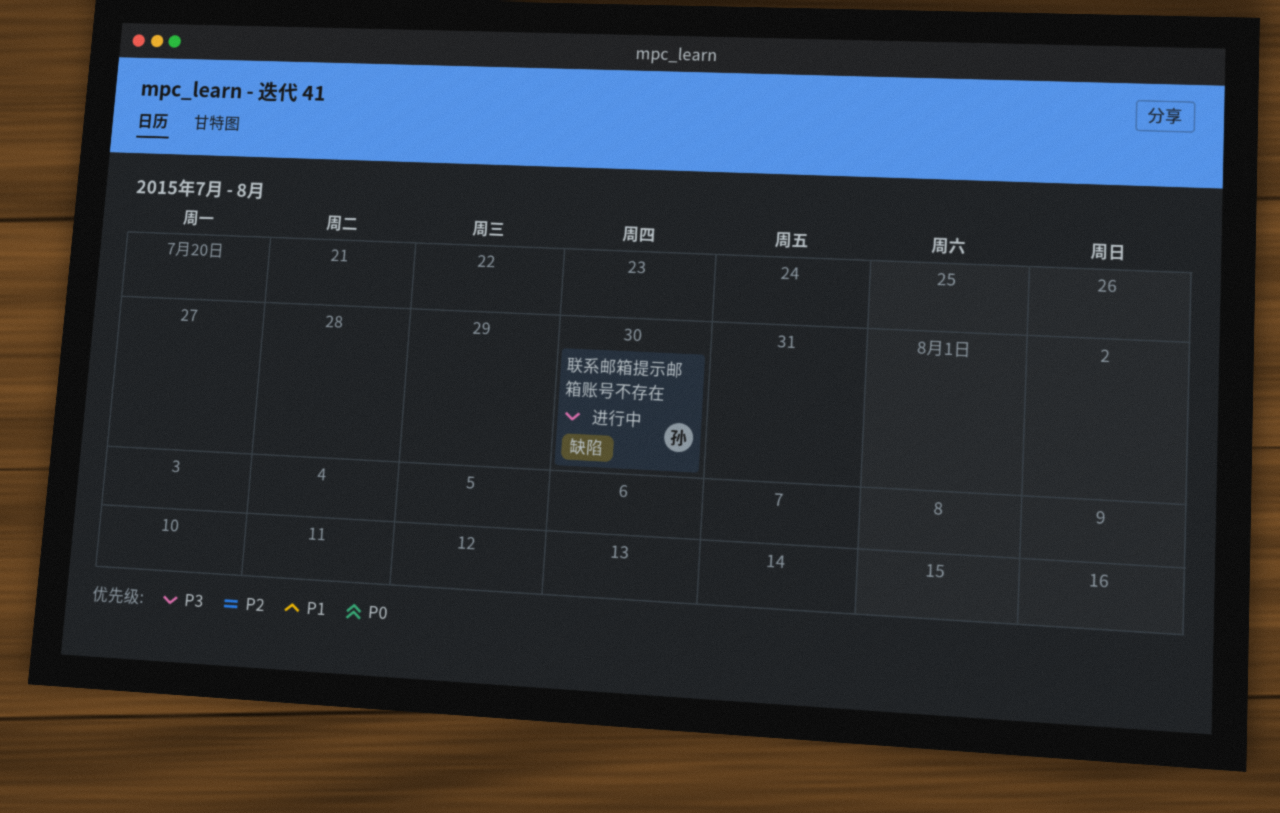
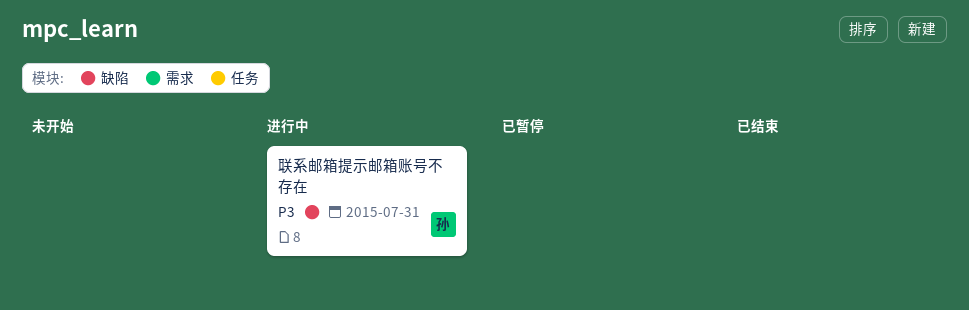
联系邮箱提示邮箱账号不存在, due: Jul 30 -> Jul 31

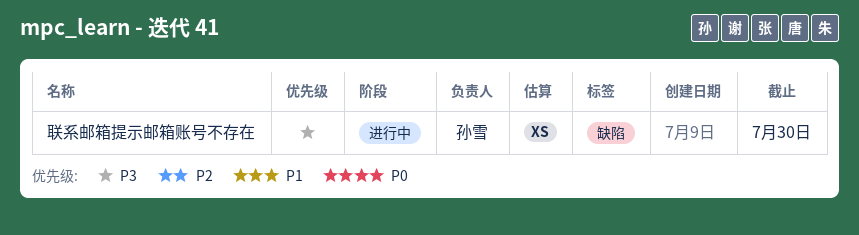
联系邮箱提示邮箱账号不存在, due: Jul 31 -> Jul 30

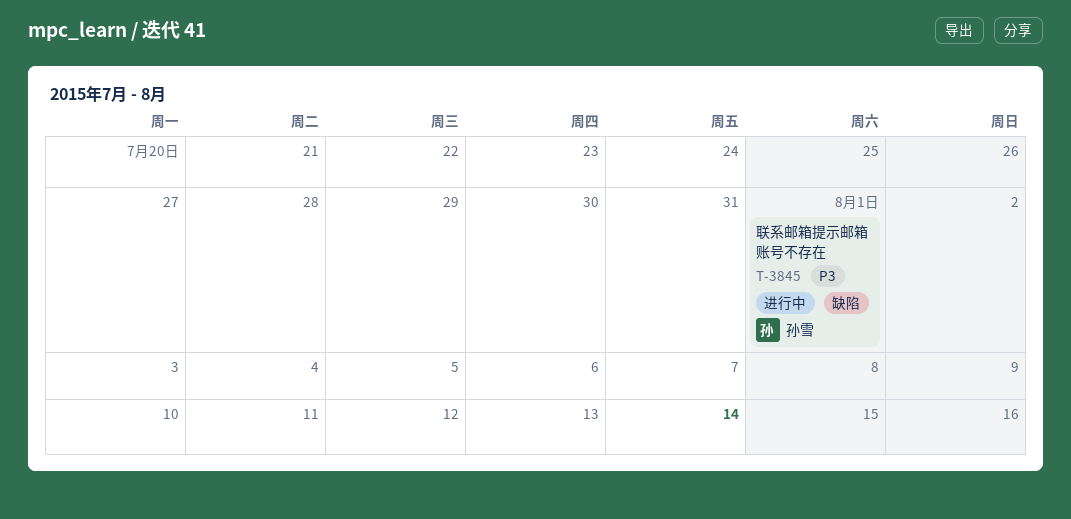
联系邮箱提示邮箱账号不存在, due: Jul 30 -> Aug 1

